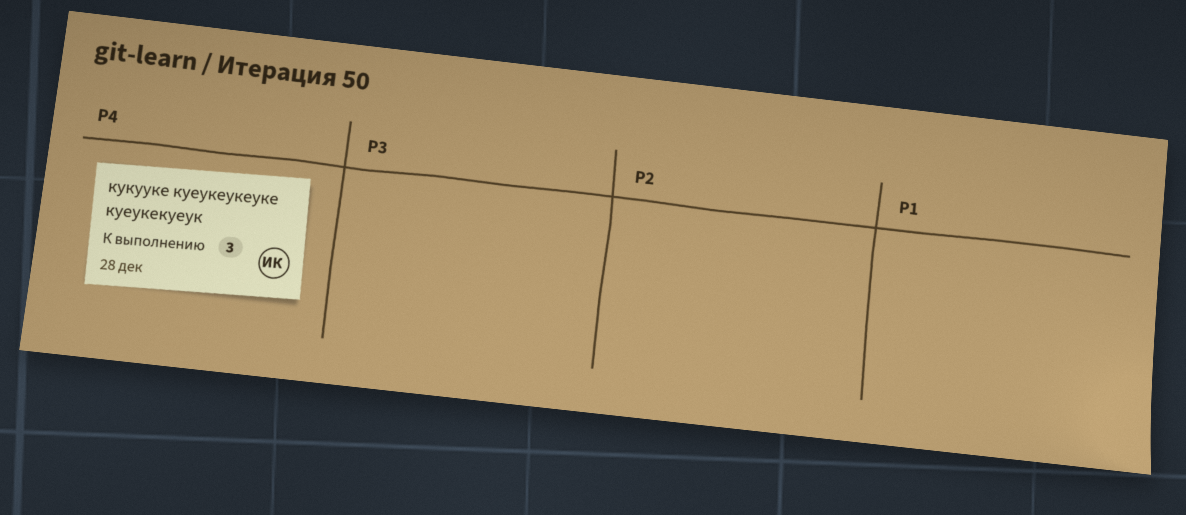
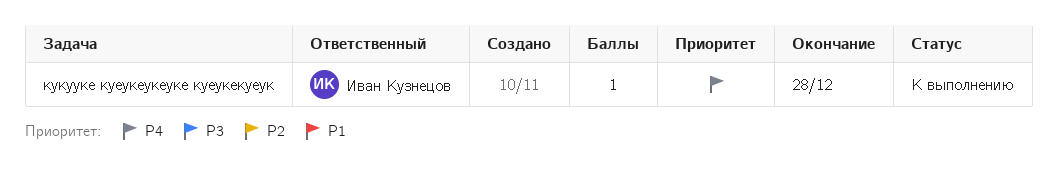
кукууке куеукеукеуке куеукекуеук, estimate: 3 -> 1

